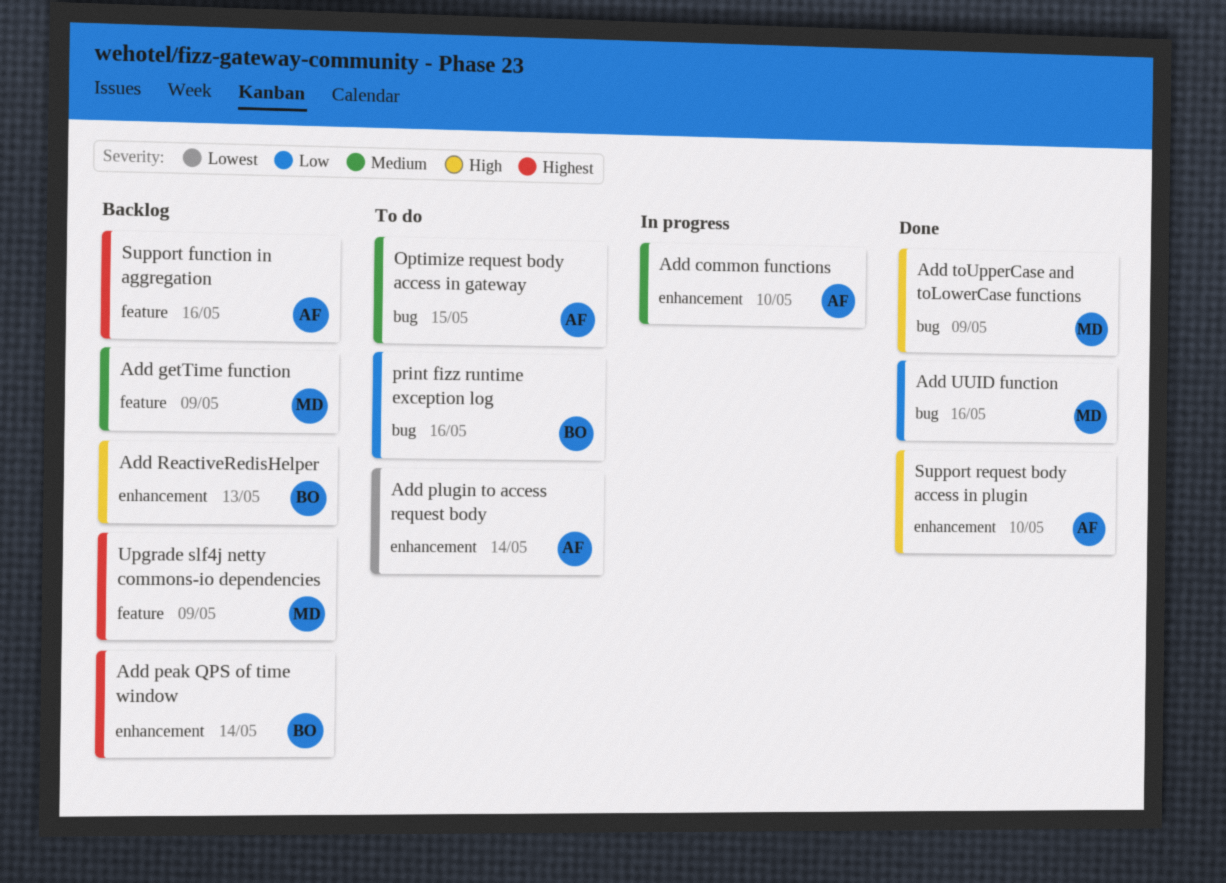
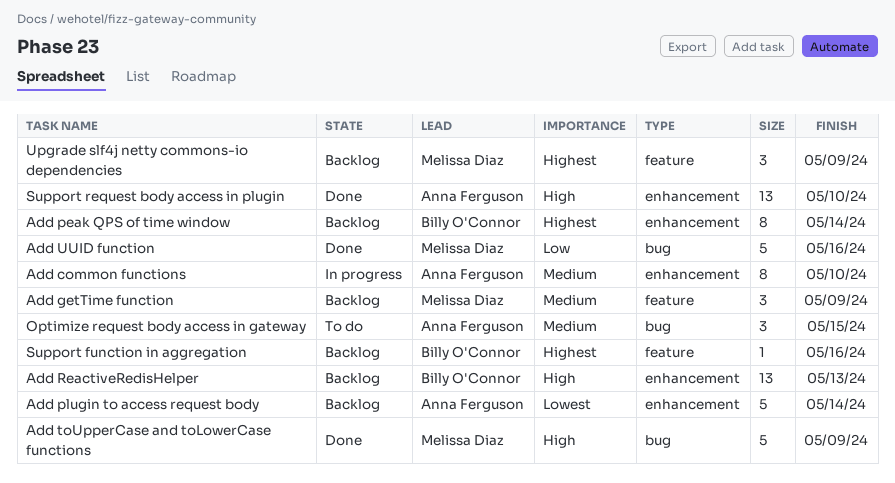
Add plugin to access request body, status: To do -> Backlog
print fizz runtime exception log: present -> none
Support function in aggregation, owner: Anna Ferguson -> Billy O'Connor

